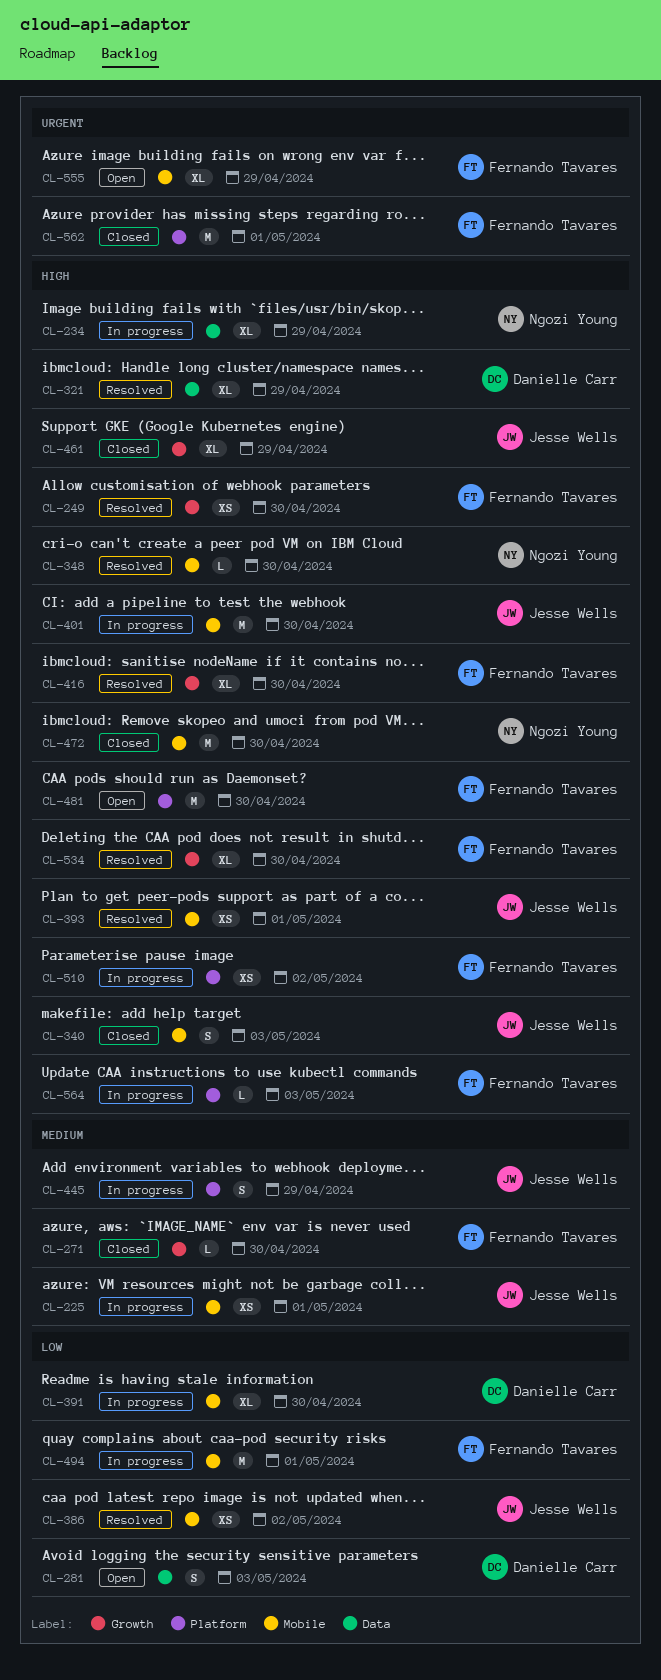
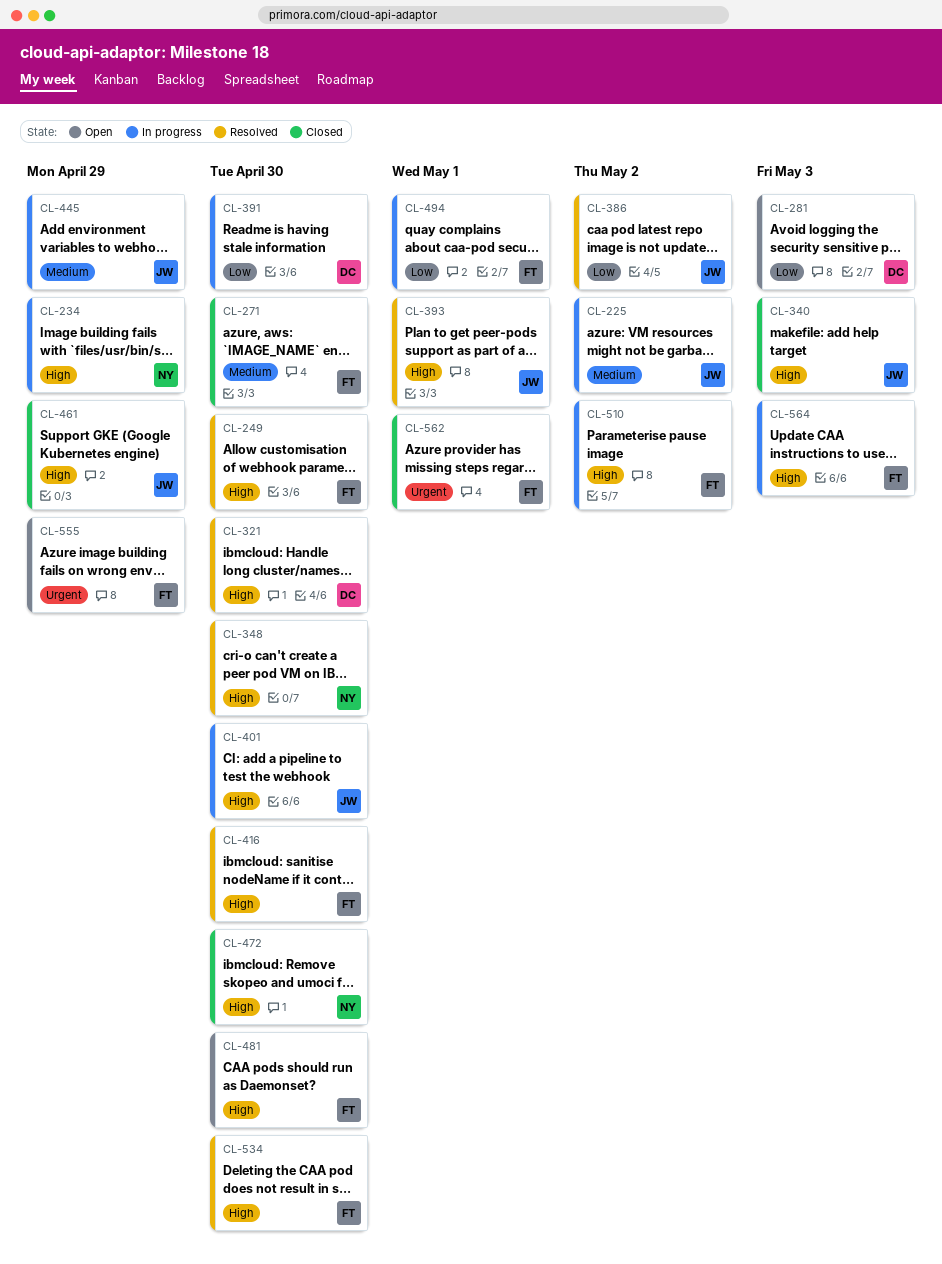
CL-225, due: May 1 -> May 2
CL-321, due: Apr 29 -> Apr 30

